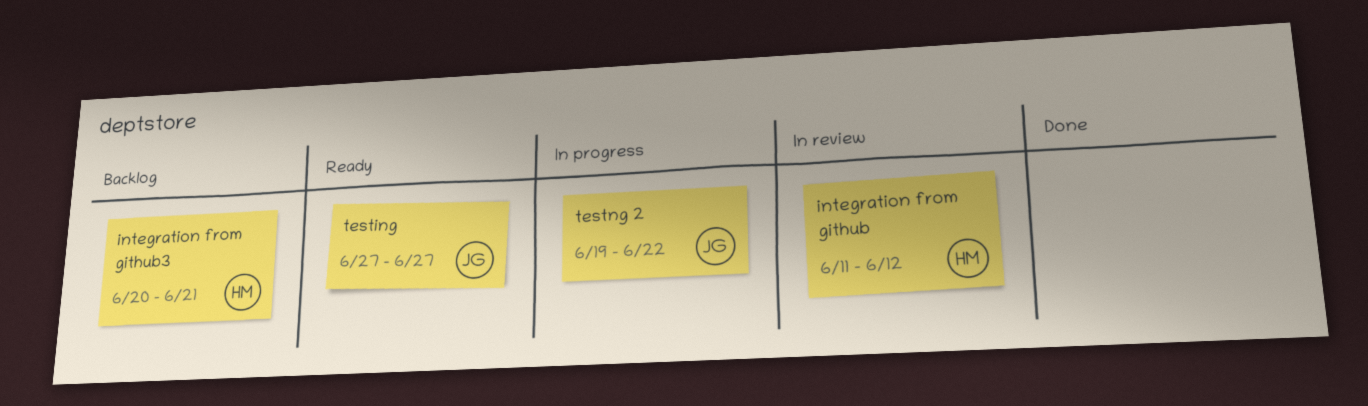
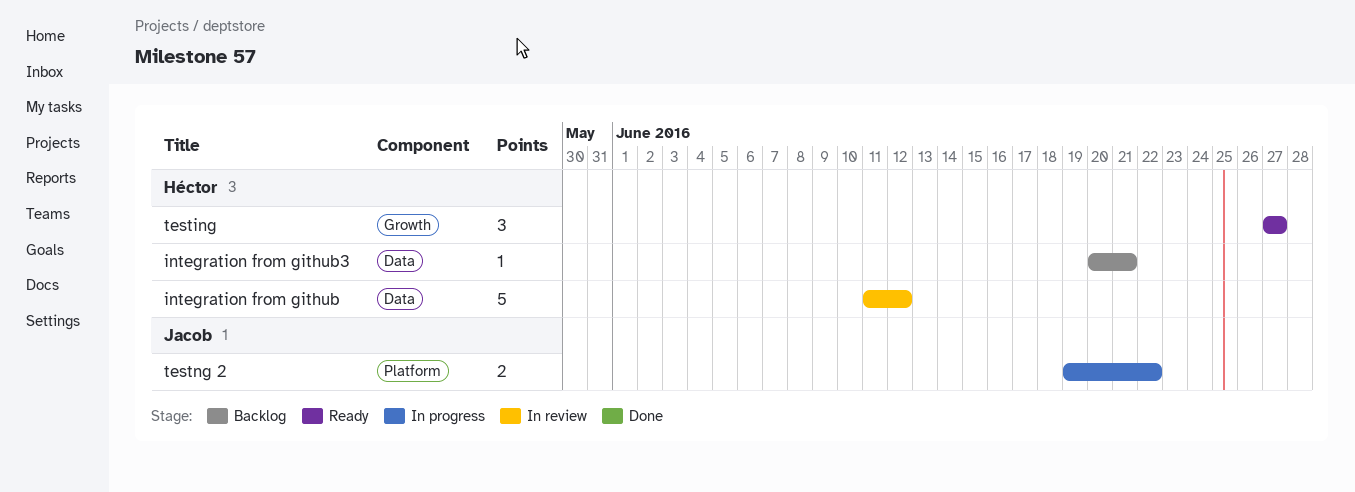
testing, owner: Jacob -> Héctor

